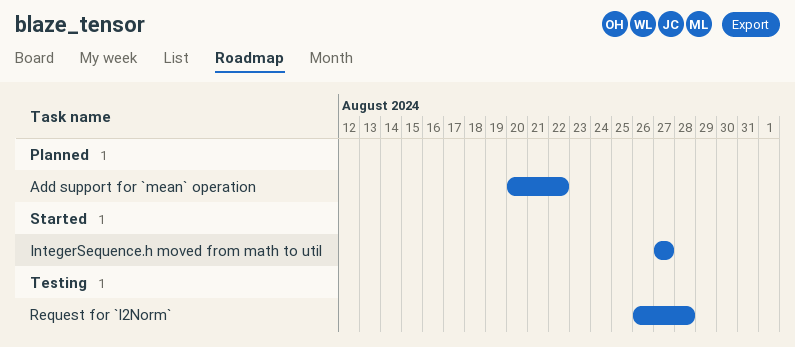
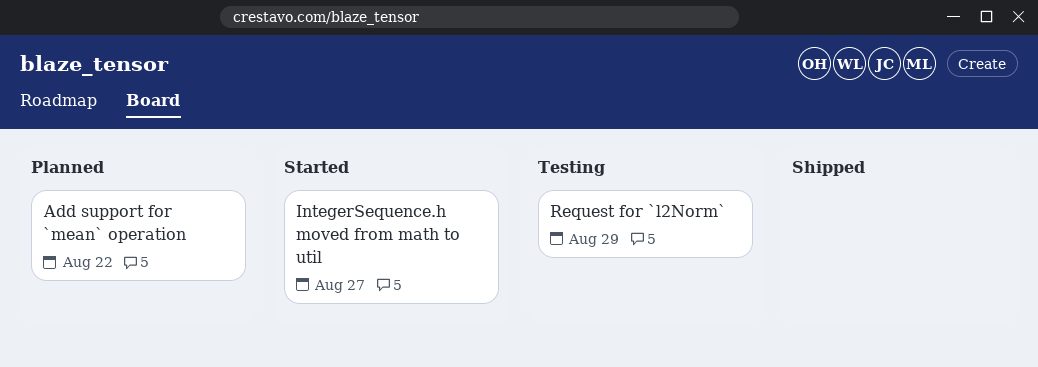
Request for `l2Norm`, due: Aug 28 -> Aug 29

